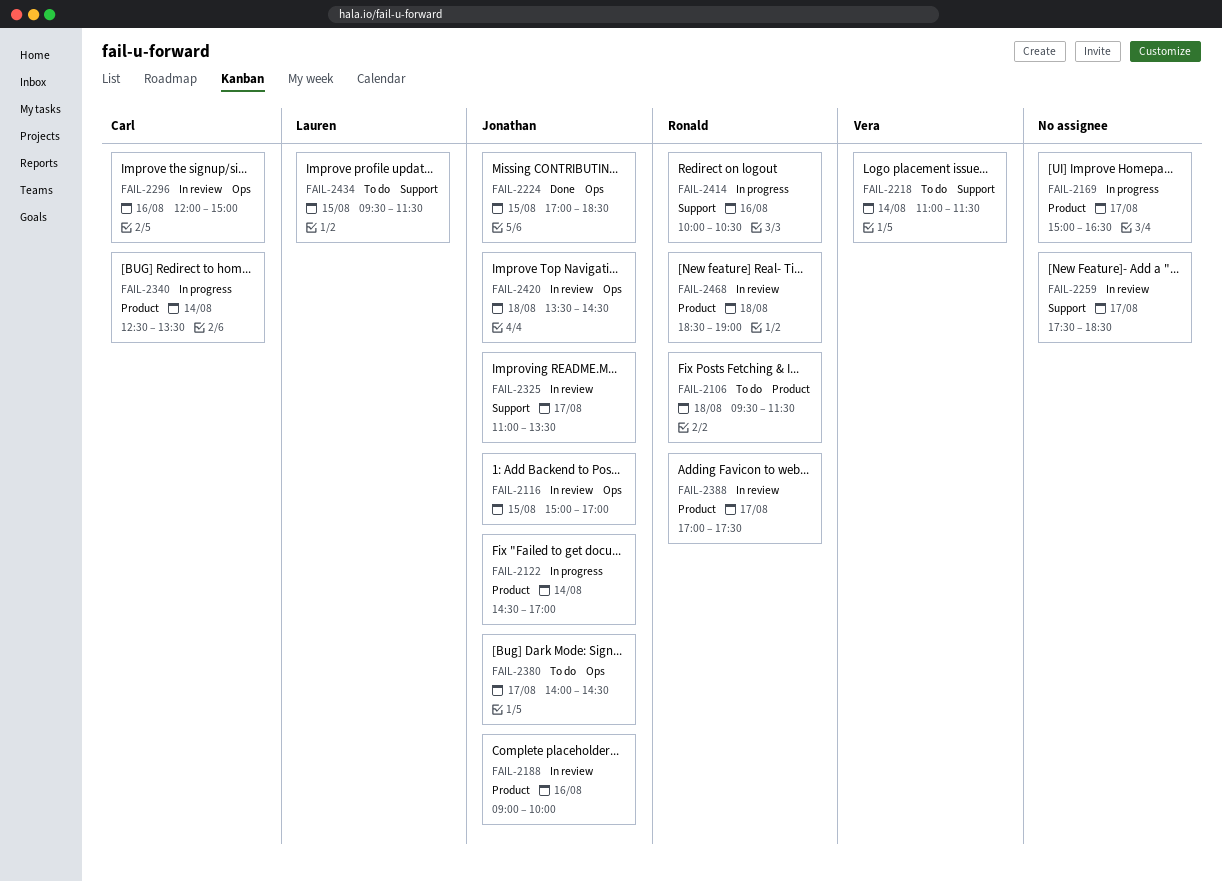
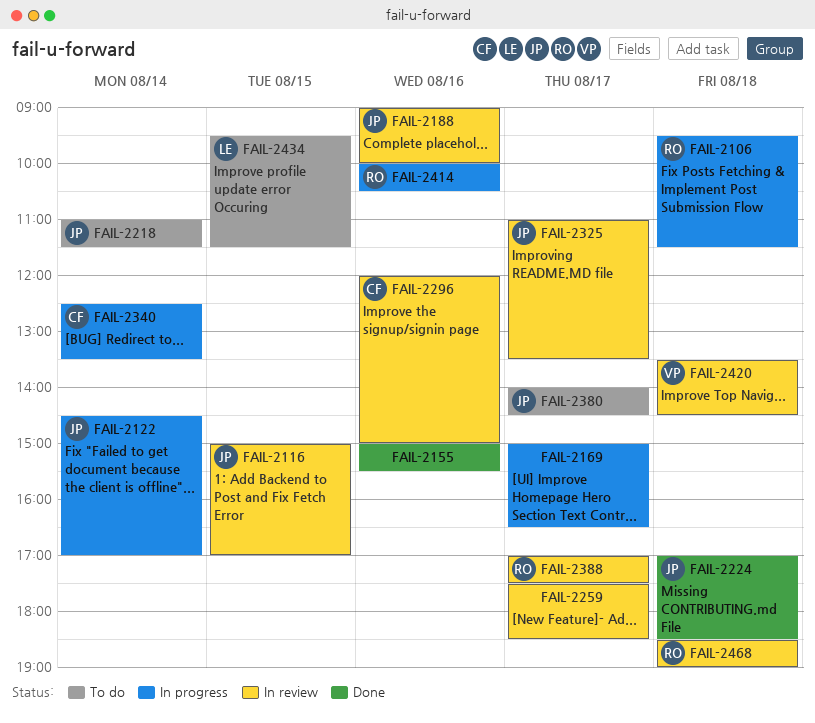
FAIL-2106, status: To do -> In progress
FAIL-2155: none -> present
FAIL-2218, owner: Vera -> Jonathan
FAIL-2224, day: Aug 15 -> Aug 18
FAIL-2420, owner: Jonathan -> Vera

